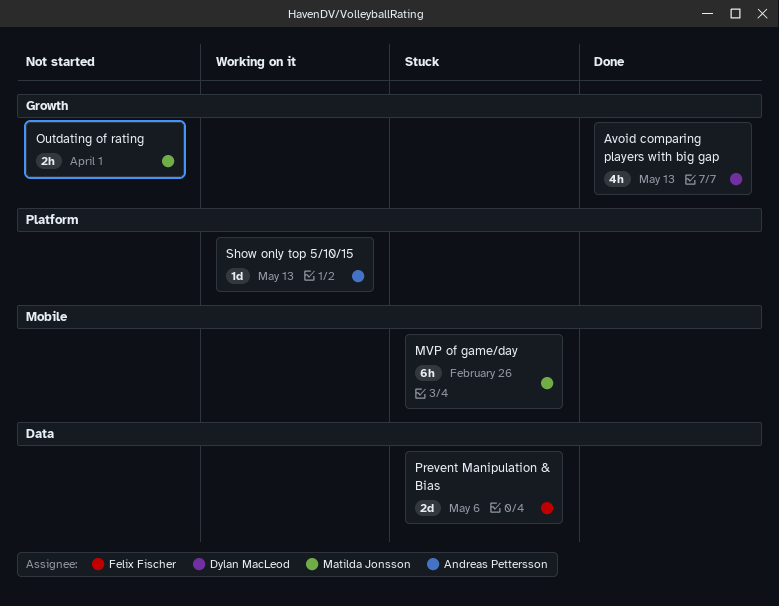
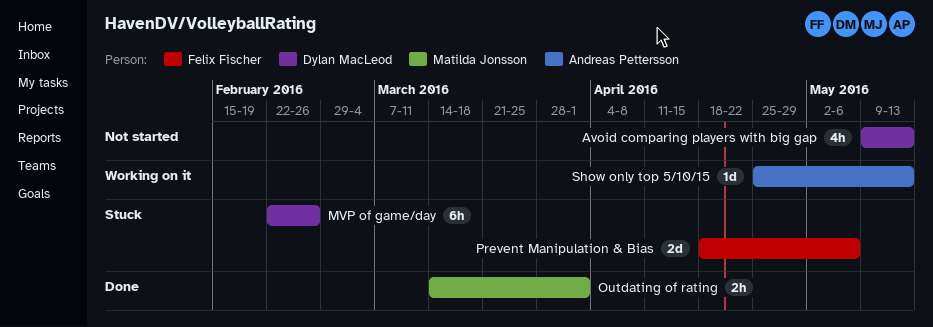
Avoid comparing players with big gap, status: Done -> Not started
MVP of game/day, owner: Matilda Jonsson -> Dylan MacLeod
Outdating of rating, status: Not started -> Done

